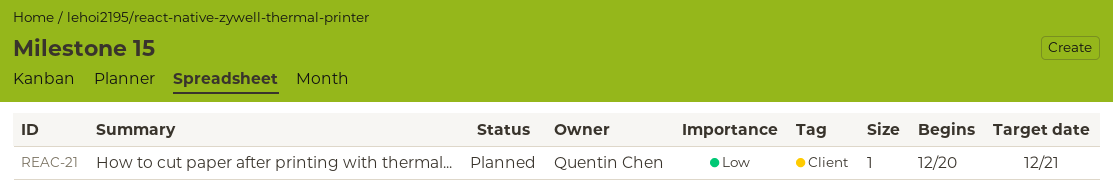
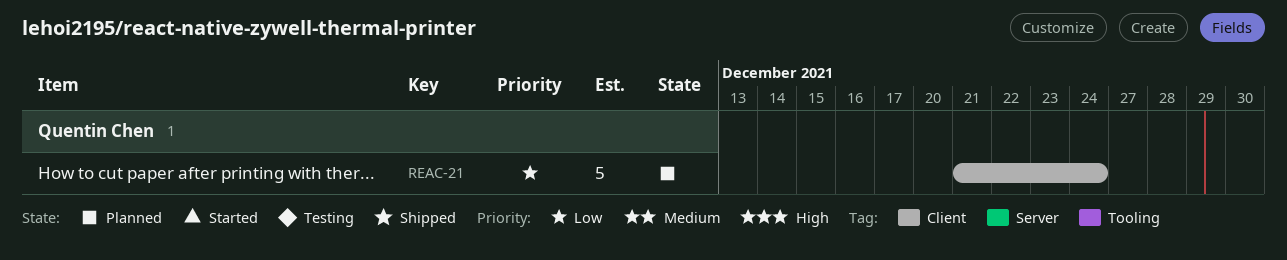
REAC-21, estimate: 1 -> 5
REAC-21, start: Dec 20 -> Dec 21
REAC-21, due: Dec 21 -> Dec 24

